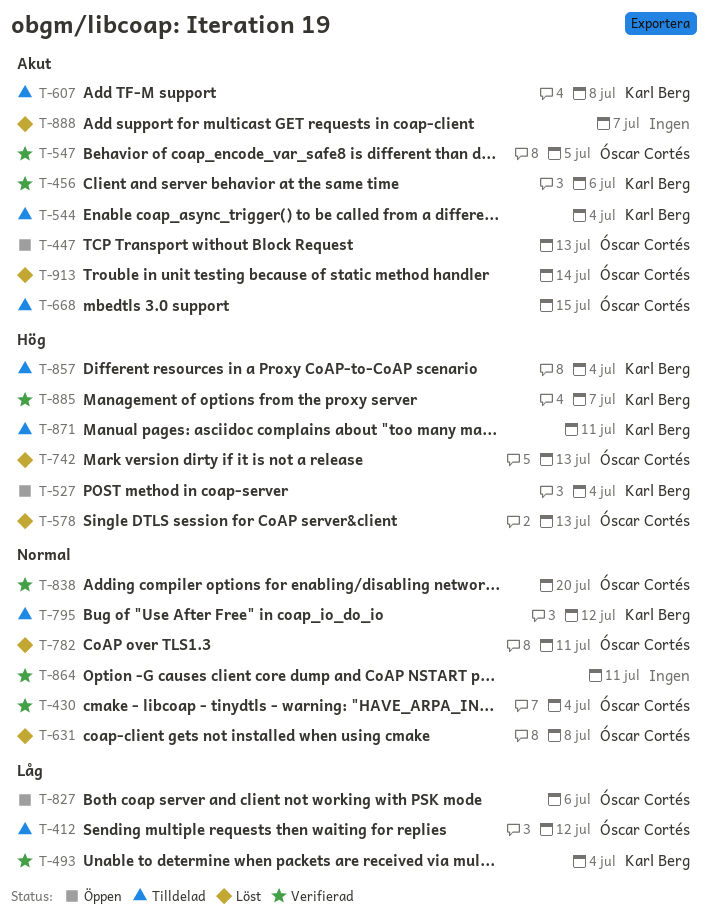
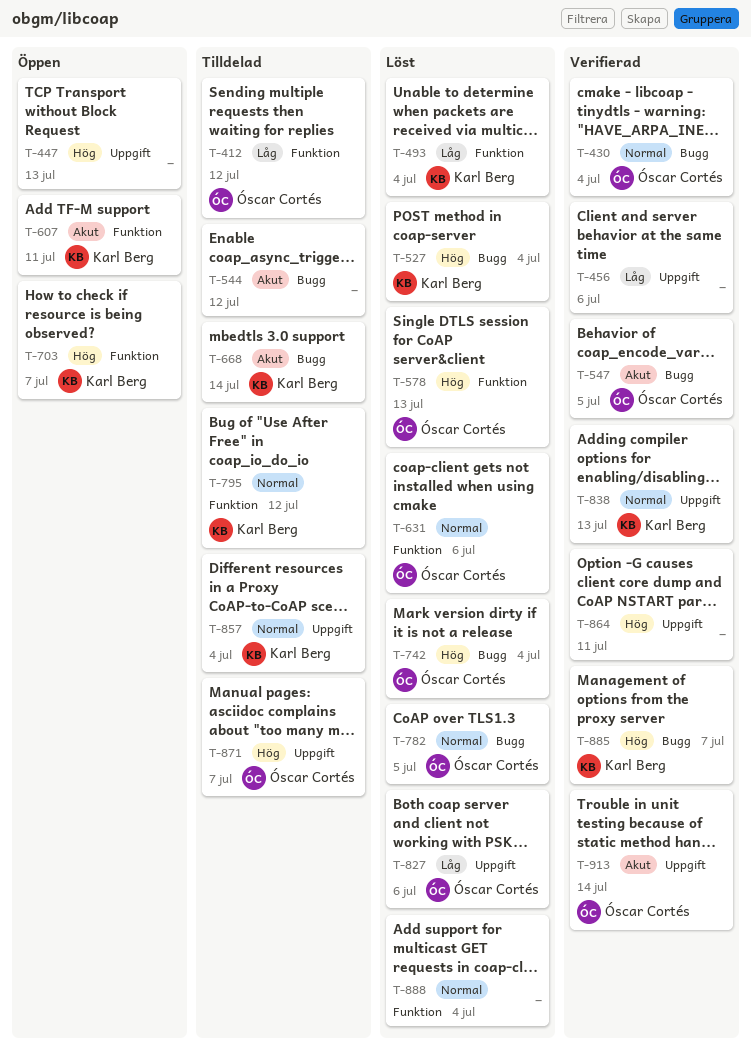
T-447, owner: Óscar Cortés -> none
T-447, priority: Akut -> Hög
T-456, owner: Karl Berg -> none
T-456, priority: Akut -> Låg
T-493, status: Verifierad -> Löst
T-527, status: Öppen -> Löst
T-544, owner: Karl Berg -> none
T-544, due: Jul 4 -> Jul 12
T-607, status: Tilldelad -> Öppen
T-607, due: Jul 8 -> Jul 11
T-631, due: Jul 8 -> Jul 6
T-668, owner: Óscar Cortés -> Karl Berg
T-668, due: Jul 15 -> Jul 14
T-703: none -> present
T-742, due: Jul 13 -> Jul 4
T-782, due: Jul 11 -> Jul 5
T-827, status: Öppen -> Löst
T-838, owner: Óscar Cortés -> Karl Berg
T-838, due: Jul 20 -> Jul 13
T-857, priority: Hög -> Normal
T-864, priority: Normal -> Hög
T-871, owner: Karl Berg -> Óscar Cortés
T-871, due: Jul 11 -> Jul 7
T-888, priority: Akut -> Normal
T-888, due: Jul 7 -> Jul 4
T-913, status: Löst -> Verifierad

